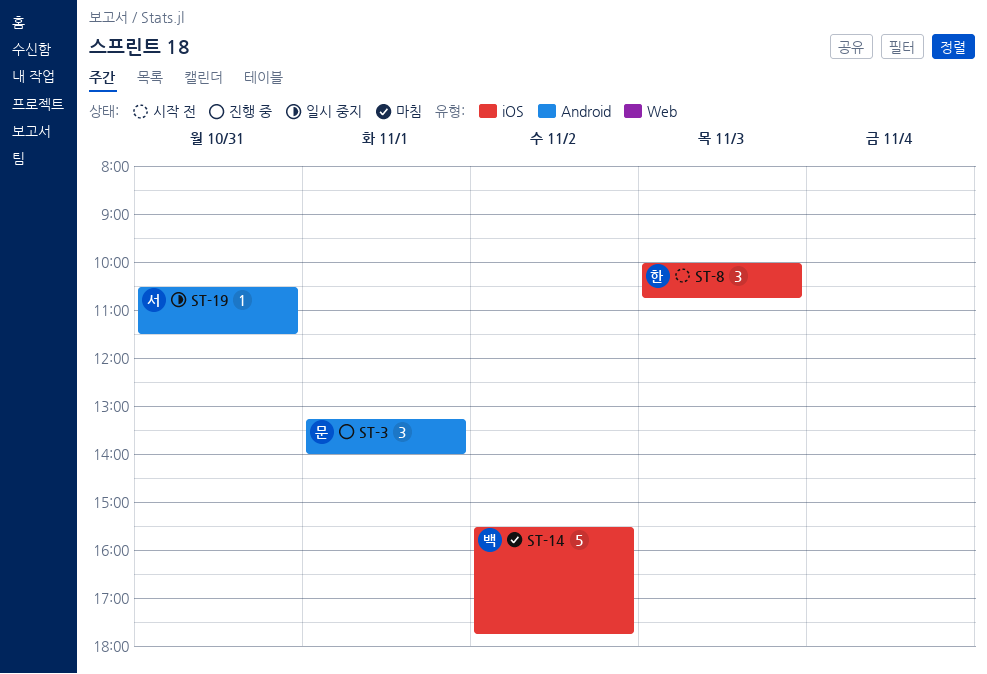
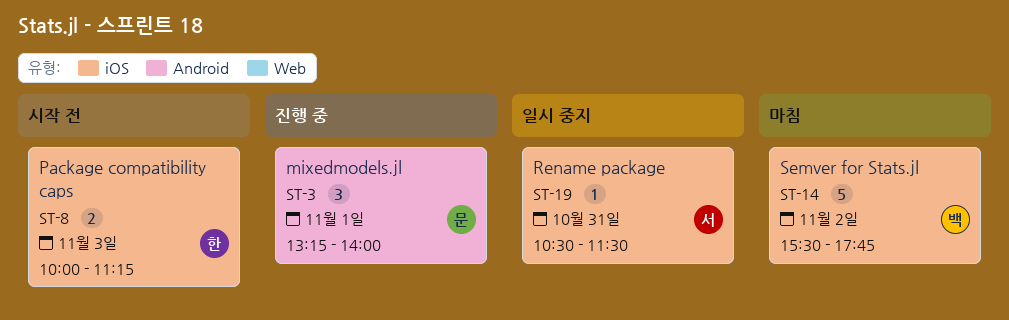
ST-8, estimate: 3 -> 2
ST-8, ends: 10:45 -> 11:15
ST-19, label: Android -> iOS

